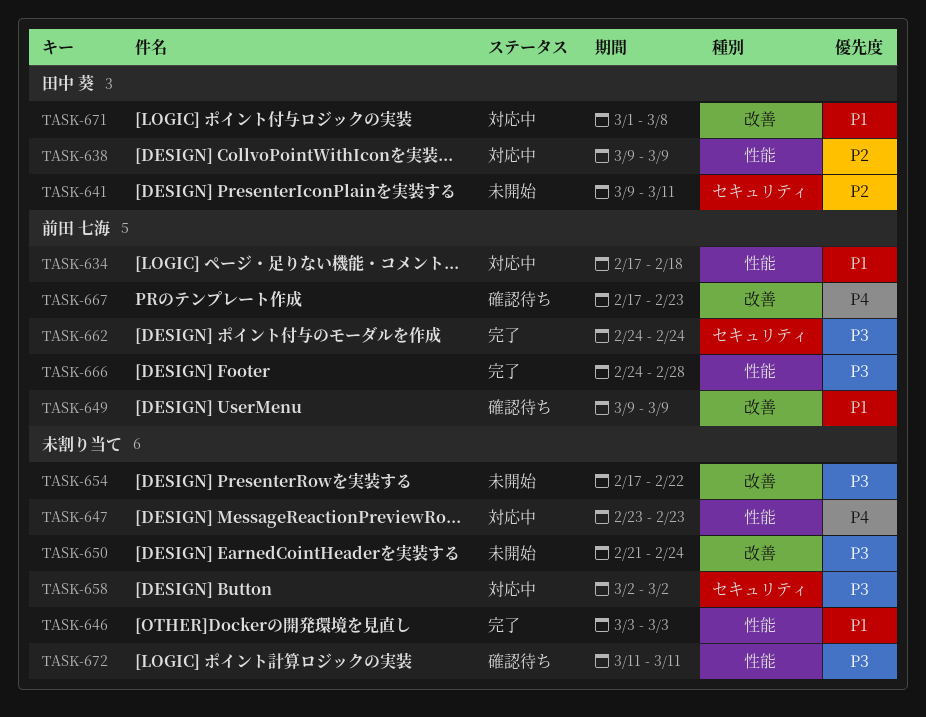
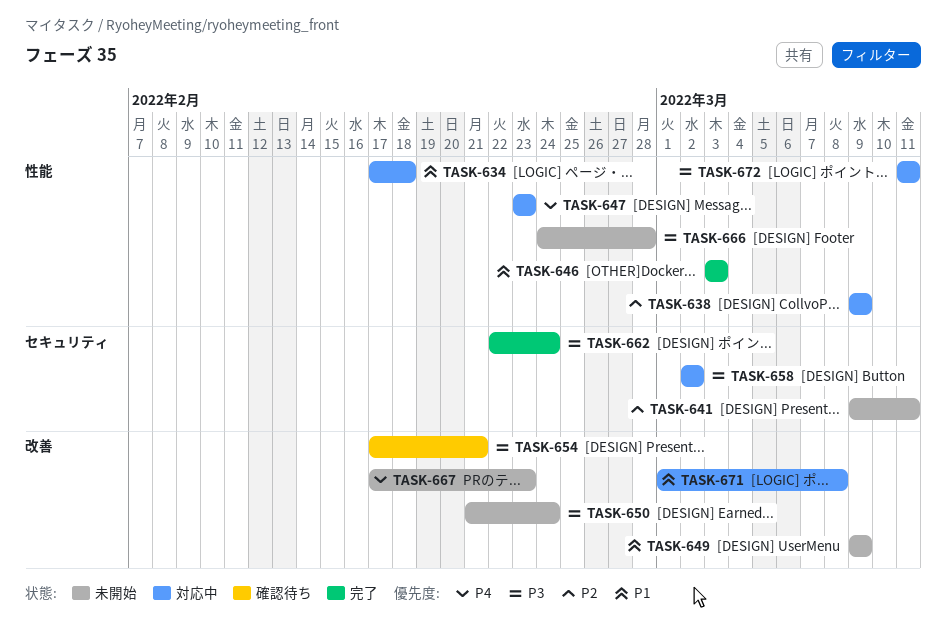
TASK-649, status: 確認待ち -> 未開始
TASK-654, status: 未開始 -> 確認待ち
TASK-654, due: Feb 22 -> Feb 21
TASK-662, start: Feb 24 -> Feb 22
TASK-666, status: 完了 -> 未開始
TASK-667, status: 確認待ち -> 未開始
TASK-672, status: 確認待ち -> 対応中

